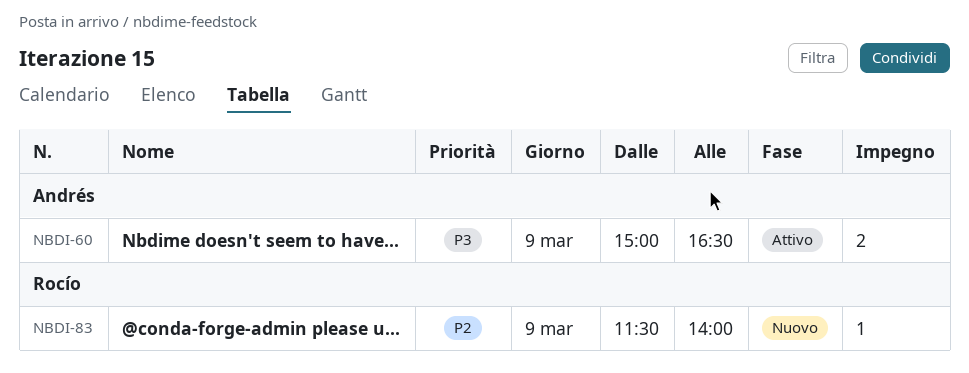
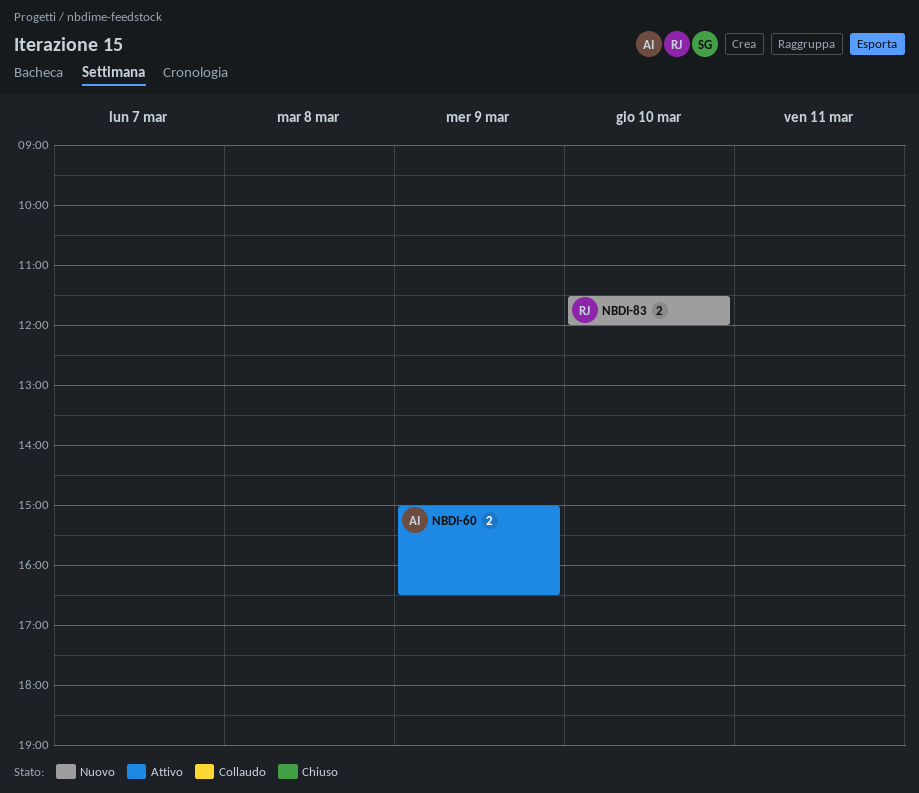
NBDI-83, estimate: 1 -> 2
NBDI-83, day: Mar 9 -> Mar 10
NBDI-83, ends: 14:00 -> 12:00

